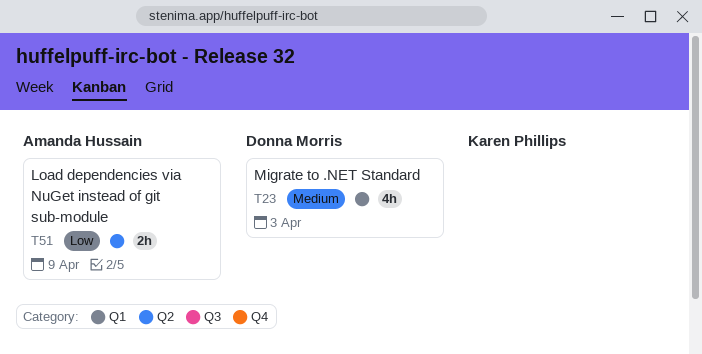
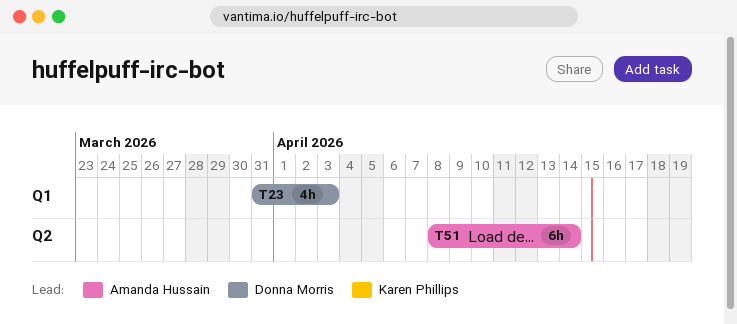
T51, estimate: 2h -> 6h
T51, due: Apr 9 -> Apr 14

